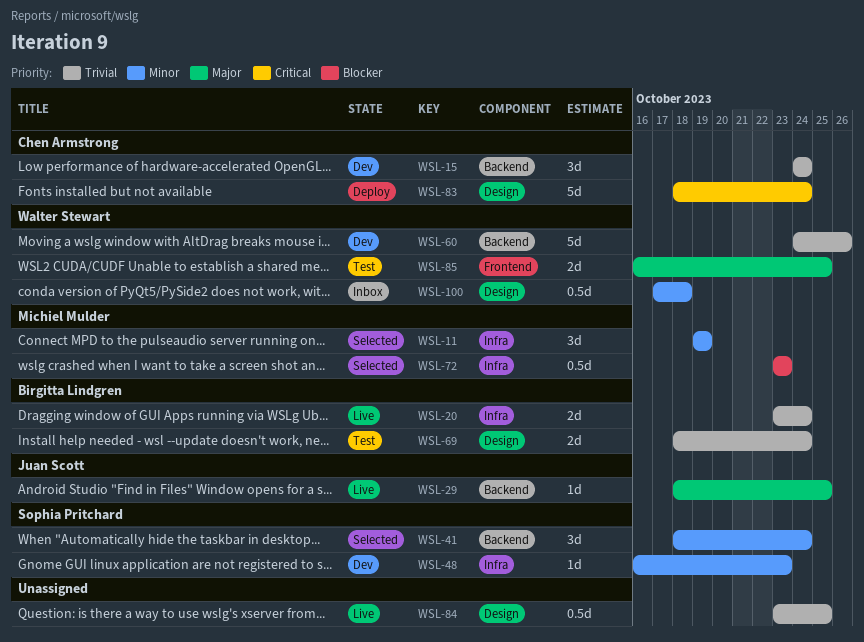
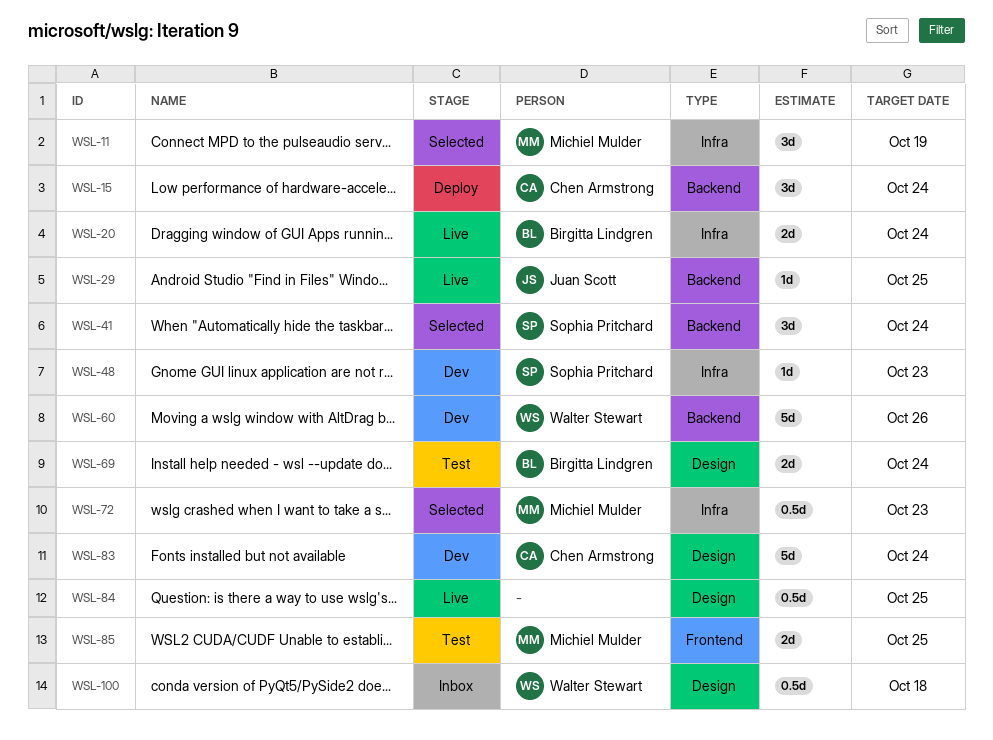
WSL-15, status: Dev -> Deploy
WSL-83, status: Deploy -> Dev
WSL-85, owner: Walter Stewart -> Michiel Mulder

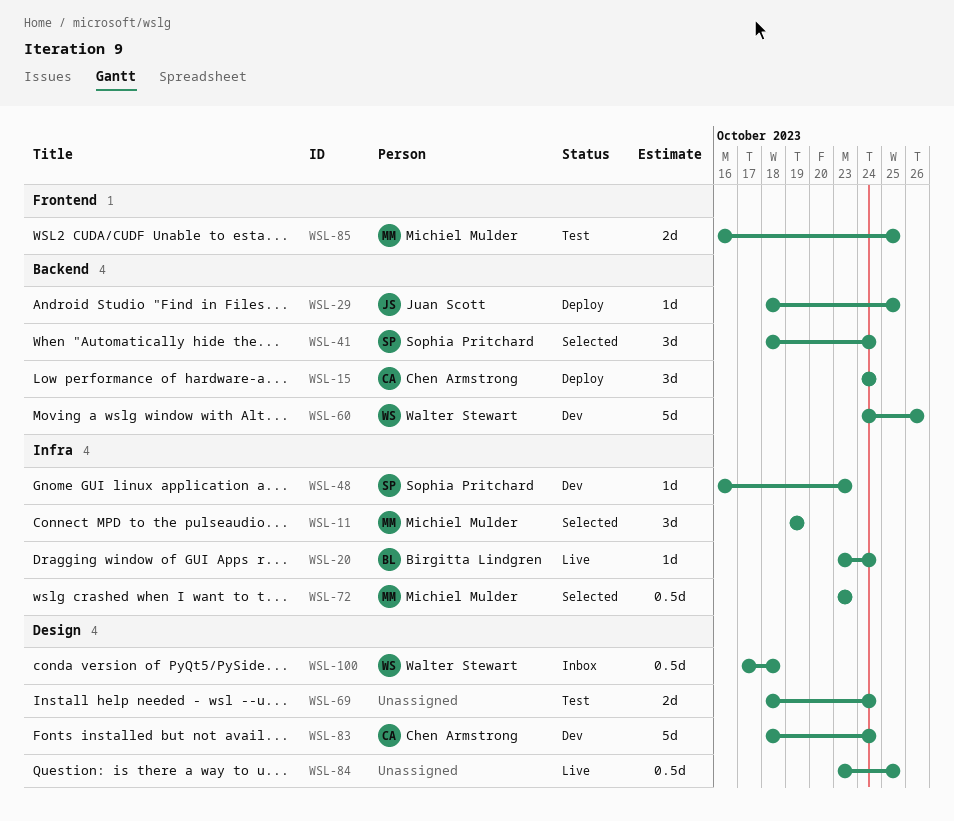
WSL-20, estimate: 2d -> 1d
WSL-29, status: Live -> Deploy
WSL-69, owner: Birgitta Lindgren -> none

